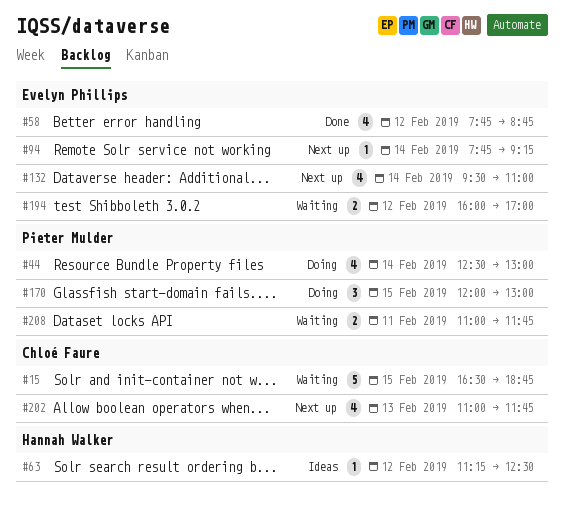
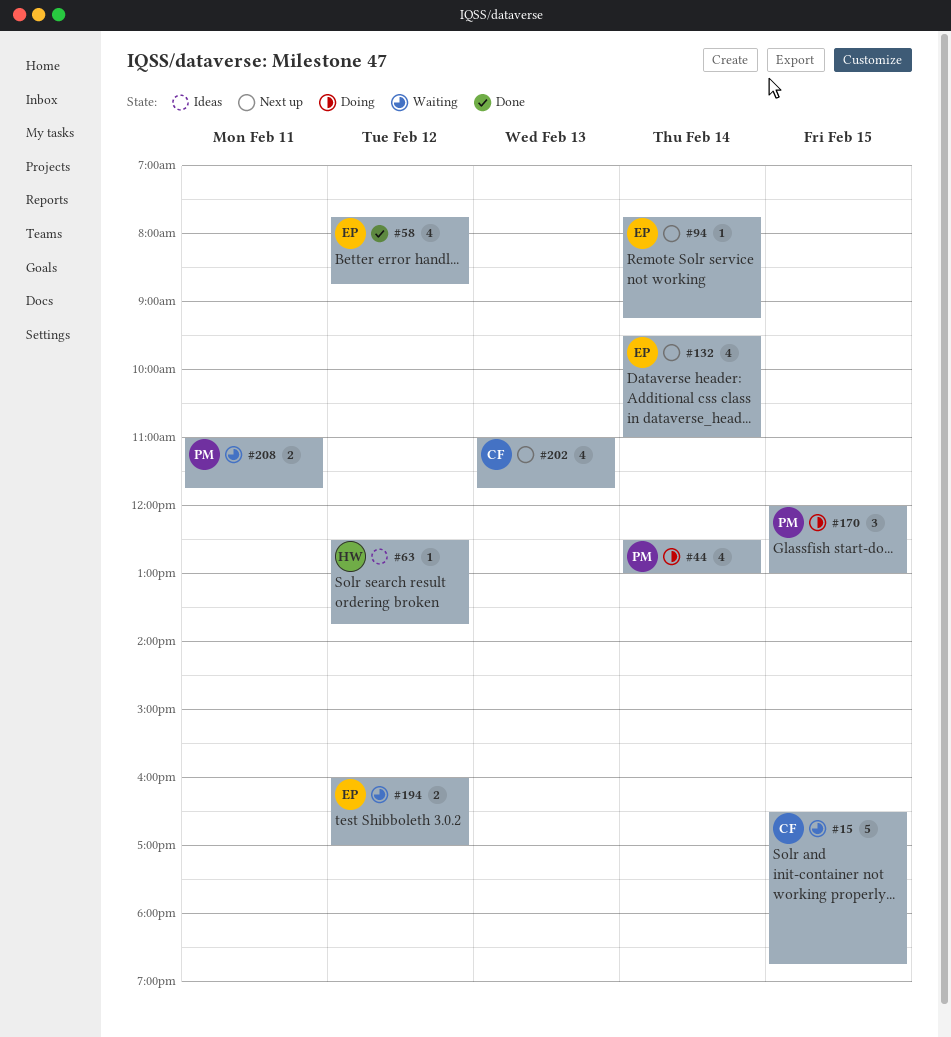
#63, begins: 11:15 -> 12:30
#63, ends: 12:30 -> 13:45

